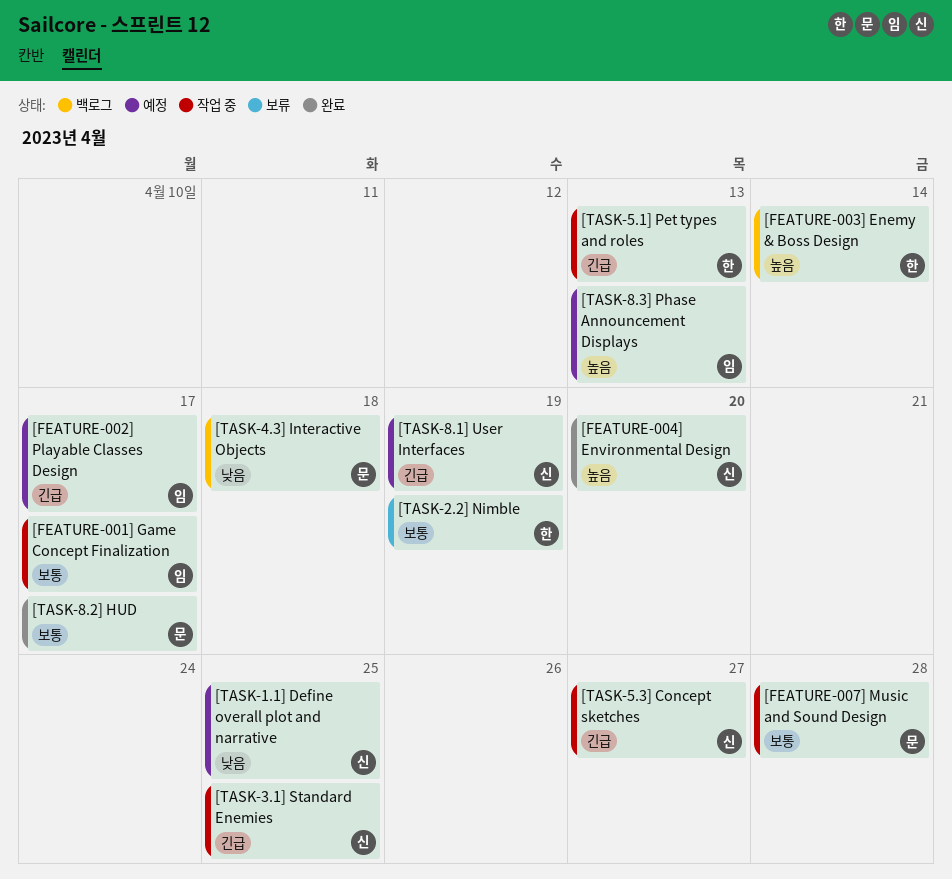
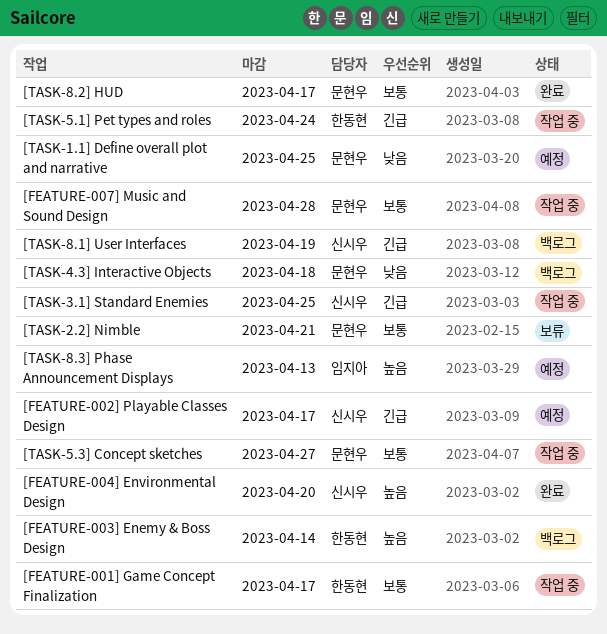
[FEATURE-001] Game Concept Finalization, owner: 임지아 -> 한동현
[FEATURE-002] Playable Classes Design, owner: 임지아 -> 신시우
[TASK-1.1] Define overall plot and narrative, owner: 신시우 -> 문현우
[TASK-2.2] Nimble, owner: 한동현 -> 문현우
[TASK-2.2] Nimble, due: Apr 19 -> Apr 21
[TASK-5.1] Pet types and roles, due: Apr 13 -> Apr 24
[TASK-5.3] Concept sketches, owner: 신시우 -> 문현우
[TASK-5.3] Concept sketches, priority: 긴급 -> 보통
[TASK-8.1] User Interfaces, status: 예정 -> 백로그

